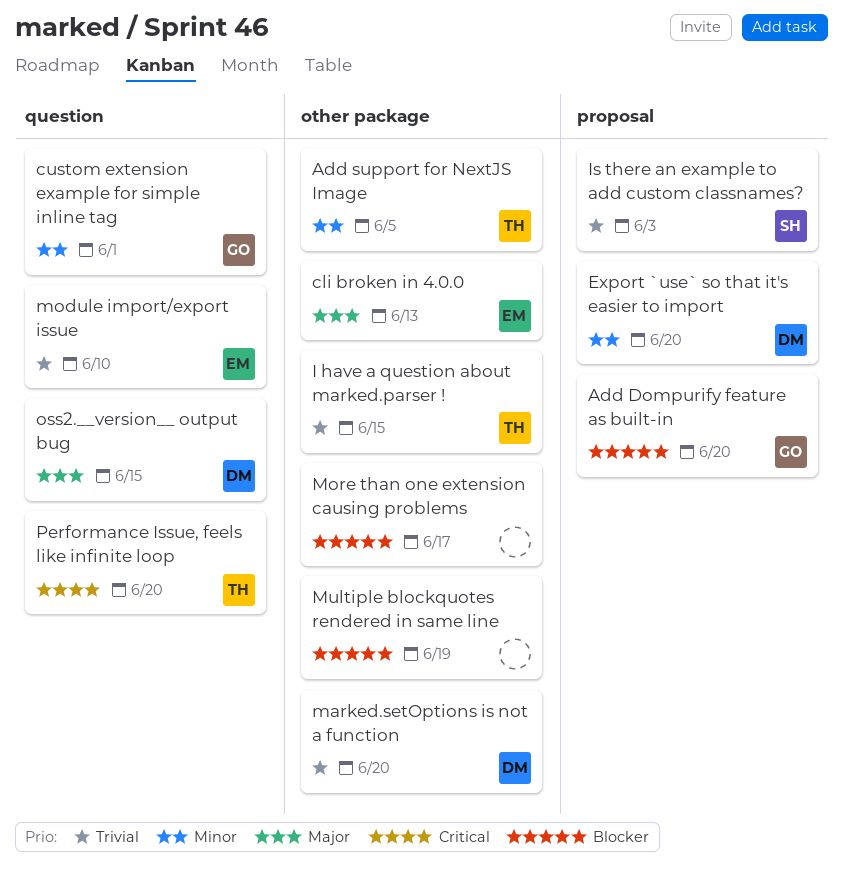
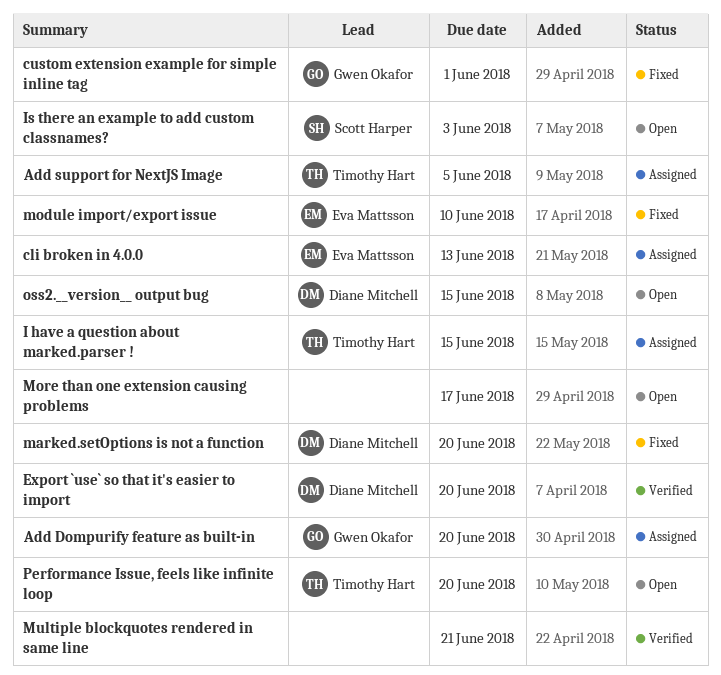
Multiple blockquotes rendered in same line, due: Jun 19 -> Jun 21

